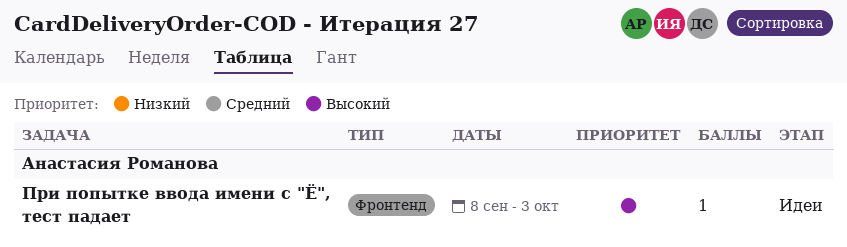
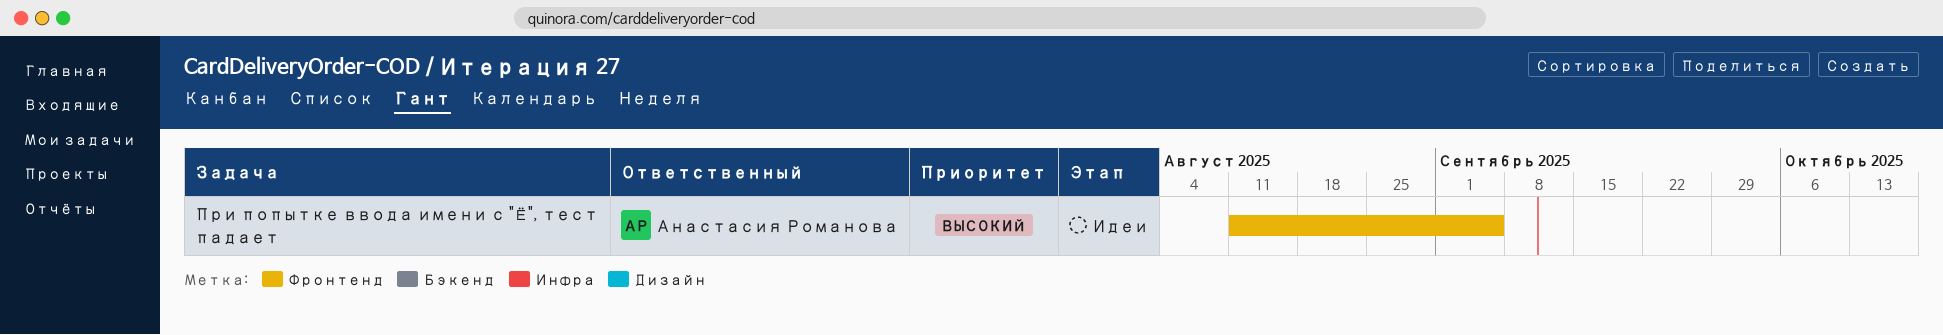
При попытке ввода имени с "Ё", тест падает, start: Sep 8 -> Aug 11
При попытке ввода имени с "Ё", тест падает, due: Oct 3 -> Sep 5

